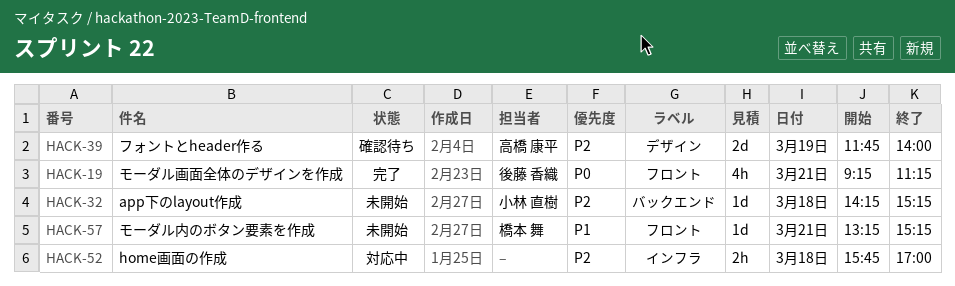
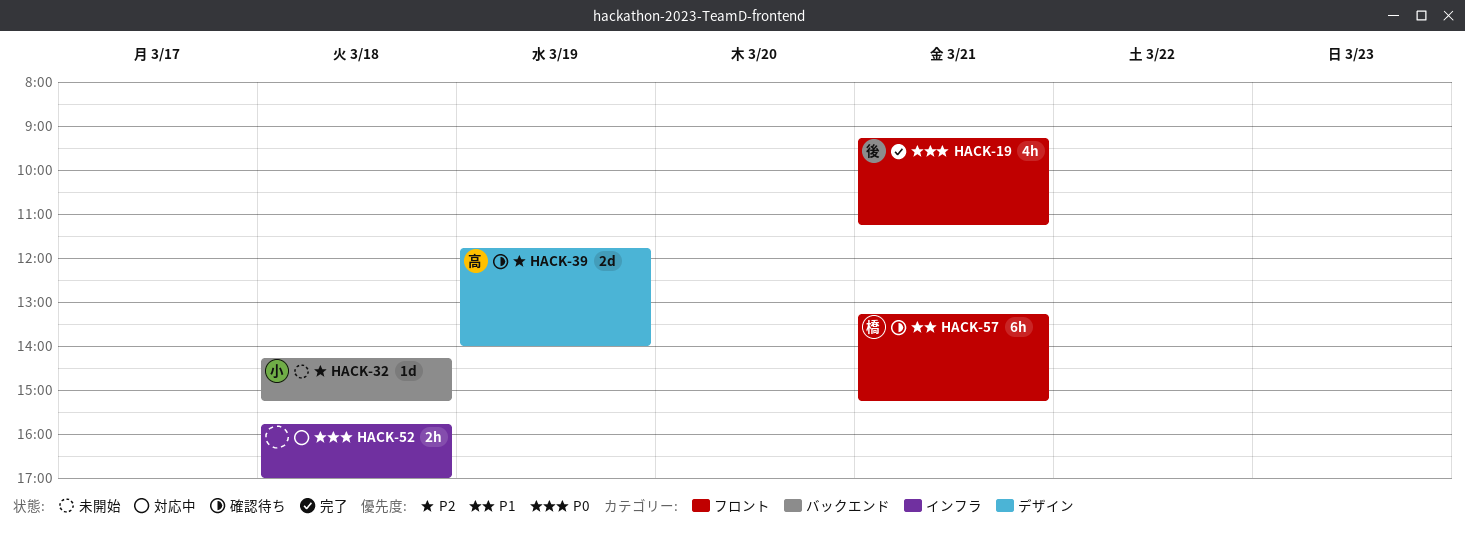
HACK-52, priority: P2 -> P0
HACK-57, status: 未開始 -> 確認待ち
HACK-57, estimate: 1d -> 6h

